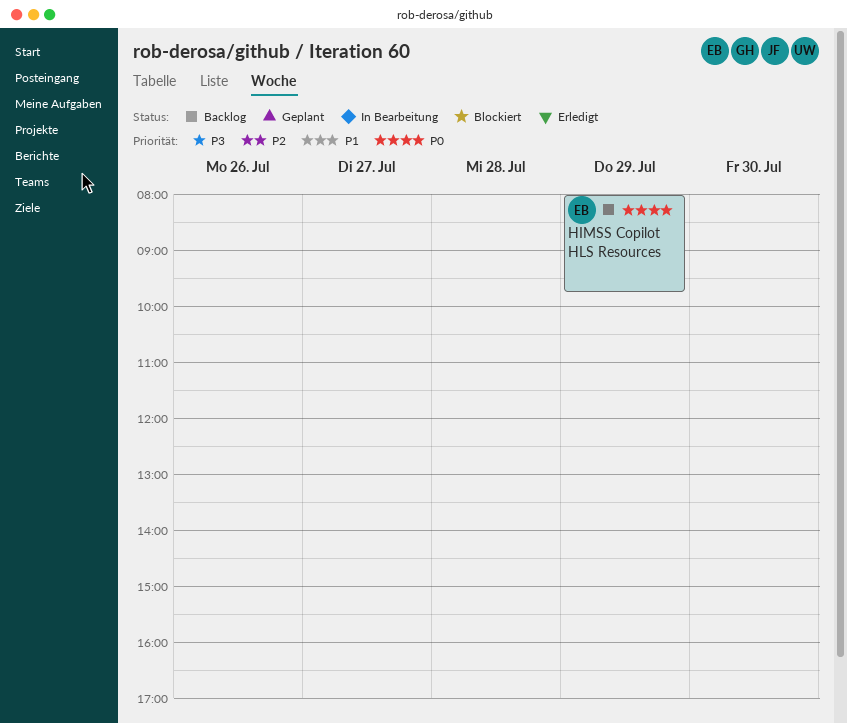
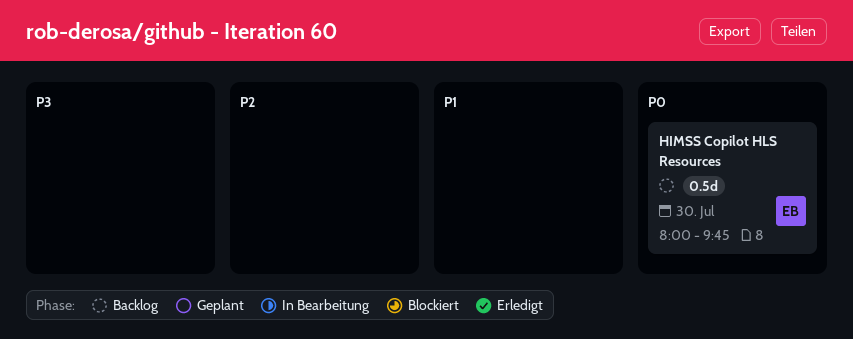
HIMSS Copilot HLS Resources, day: Jul 29 -> Jul 30

